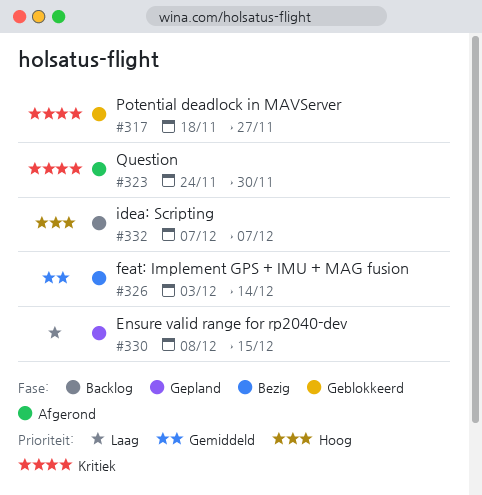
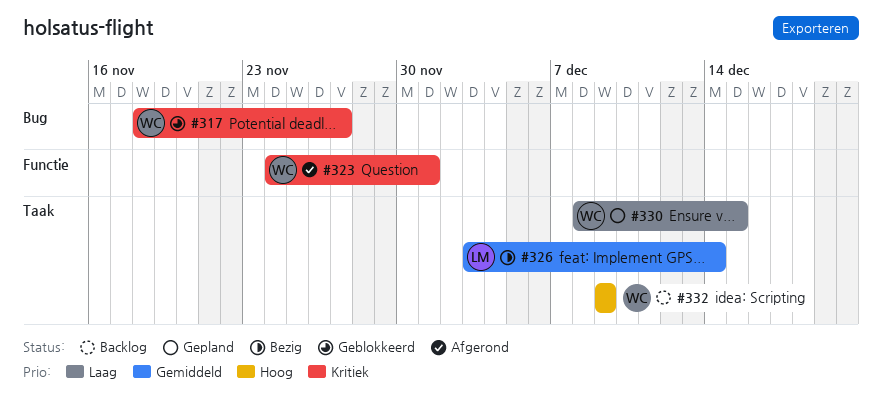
#323, due: Nov 30 -> Dec 1
#332, start: Dec 7 -> Dec 9
#332, due: Dec 7 -> Dec 9

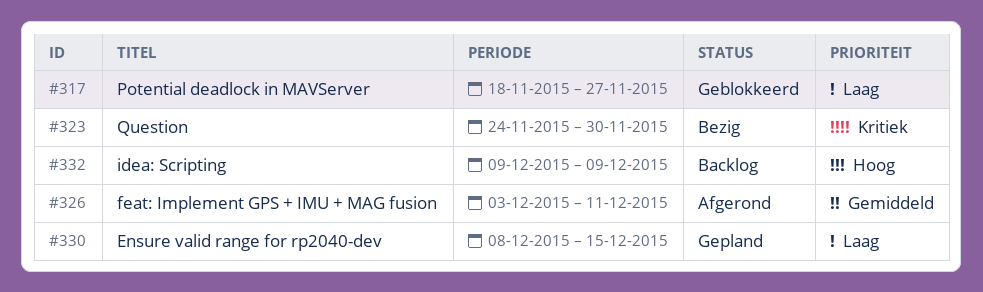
#317, priority: Kritiek -> Laag
#323, status: Afgerond -> Bezig
#323, due: Dec 1 -> Nov 30
#326, status: Bezig -> Afgerond
#326, due: Dec 14 -> Dec 11

